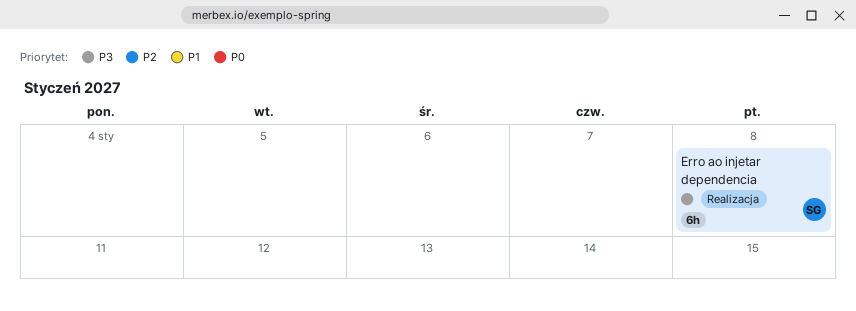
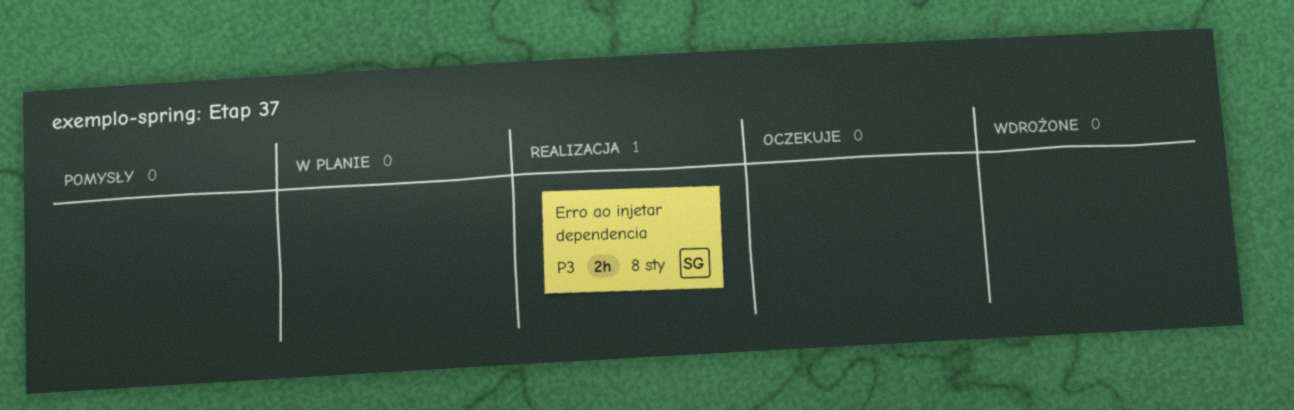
Erro ao injetar dependencia, estimate: 6h -> 2h

